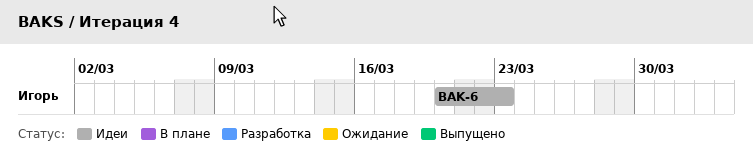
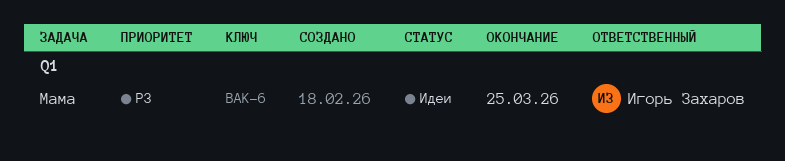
BAK-6, due: Mar 23 -> Mar 25

